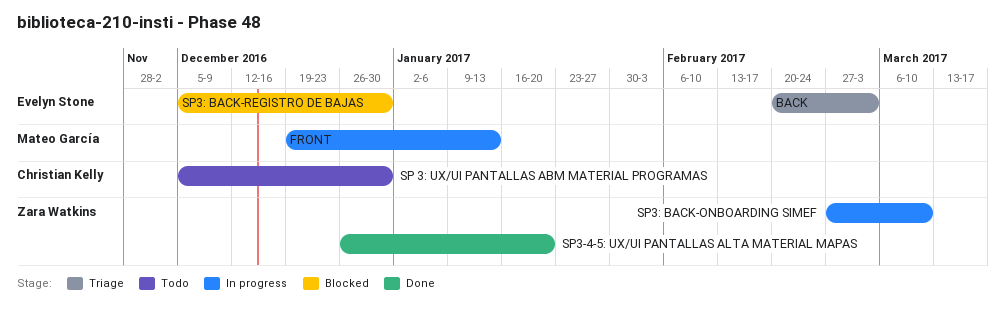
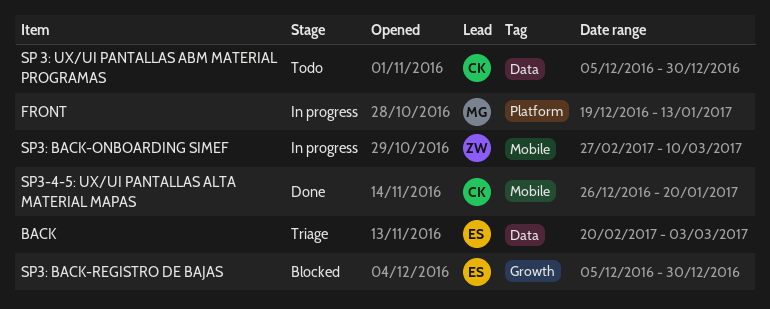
SP3-4-5: UX/UI PANTALLAS ALTA MATERIAL MAPAS, owner: Zara Watkins -> Christian Kelly

